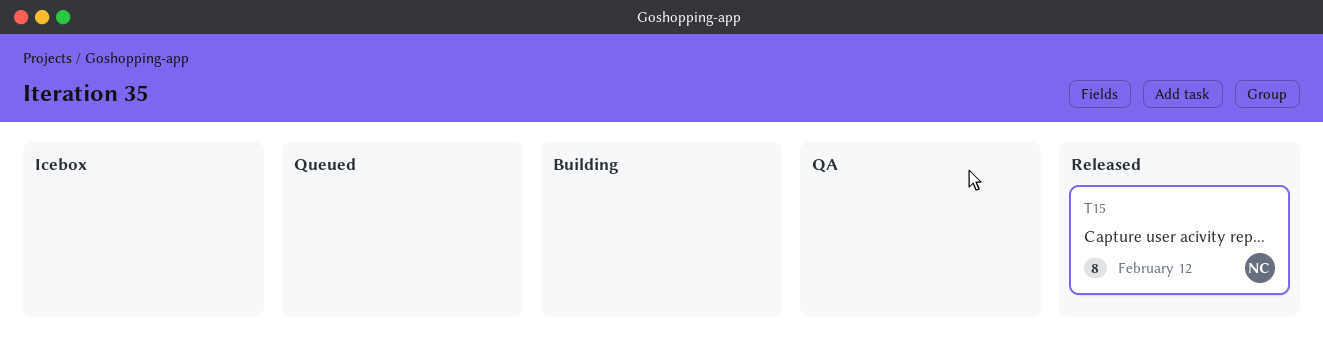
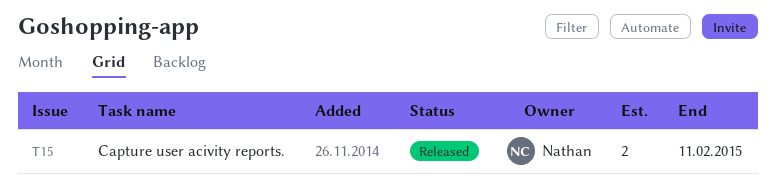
T15, estimate: 8 -> 2
T15, due: Feb 12 -> Feb 11

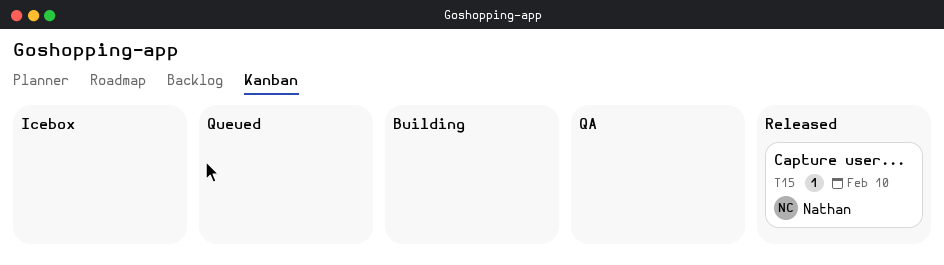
T15, estimate: 2 -> 1
T15, due: Feb 11 -> Feb 10

